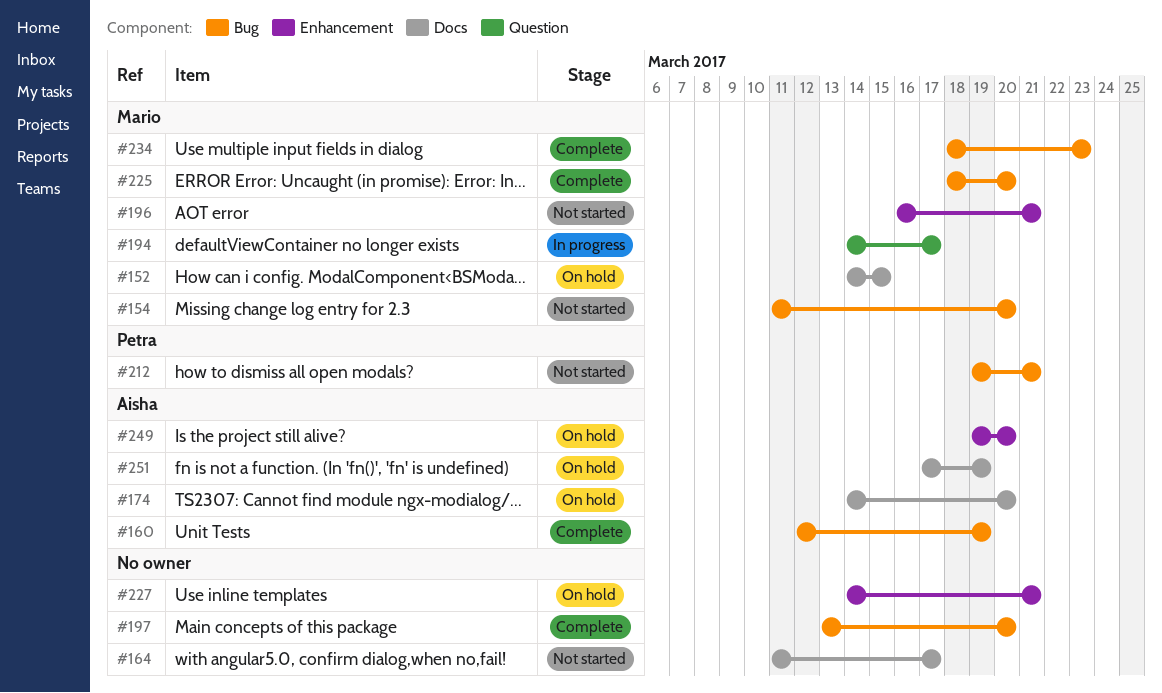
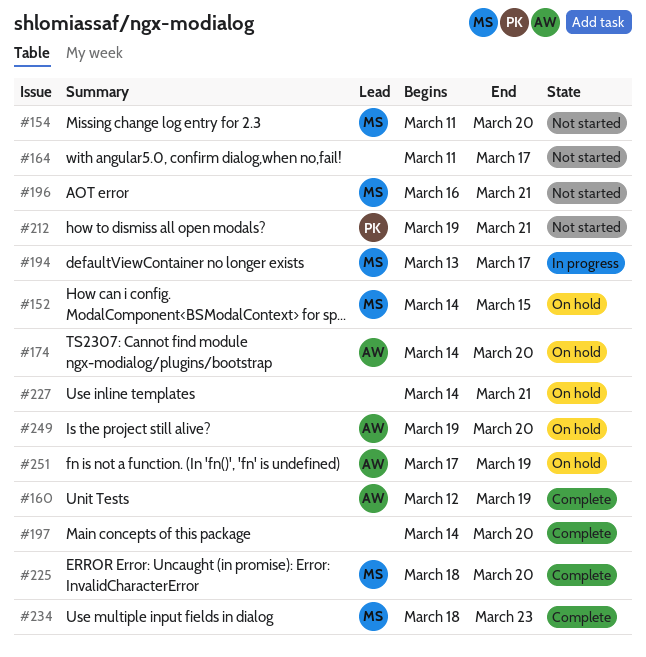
#194, start: Mar 14 -> Mar 13
#197, start: Mar 13 -> Mar 14

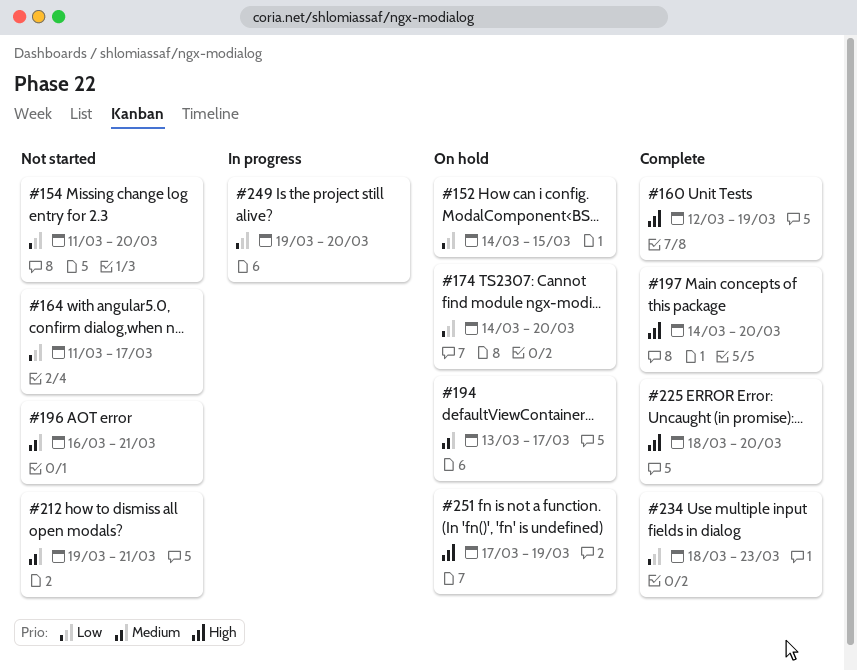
#194, status: In progress -> On hold
#227: present -> none
#249, status: On hold -> In progress

